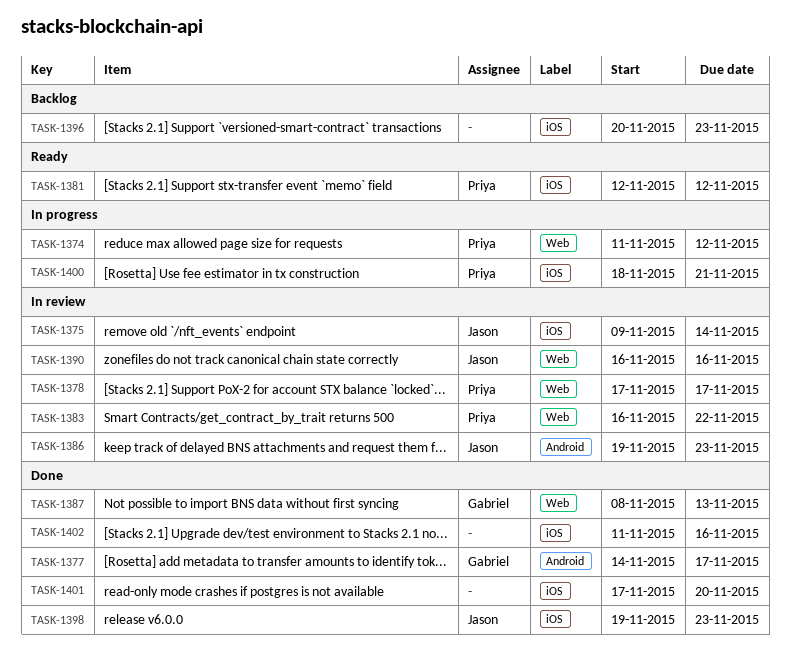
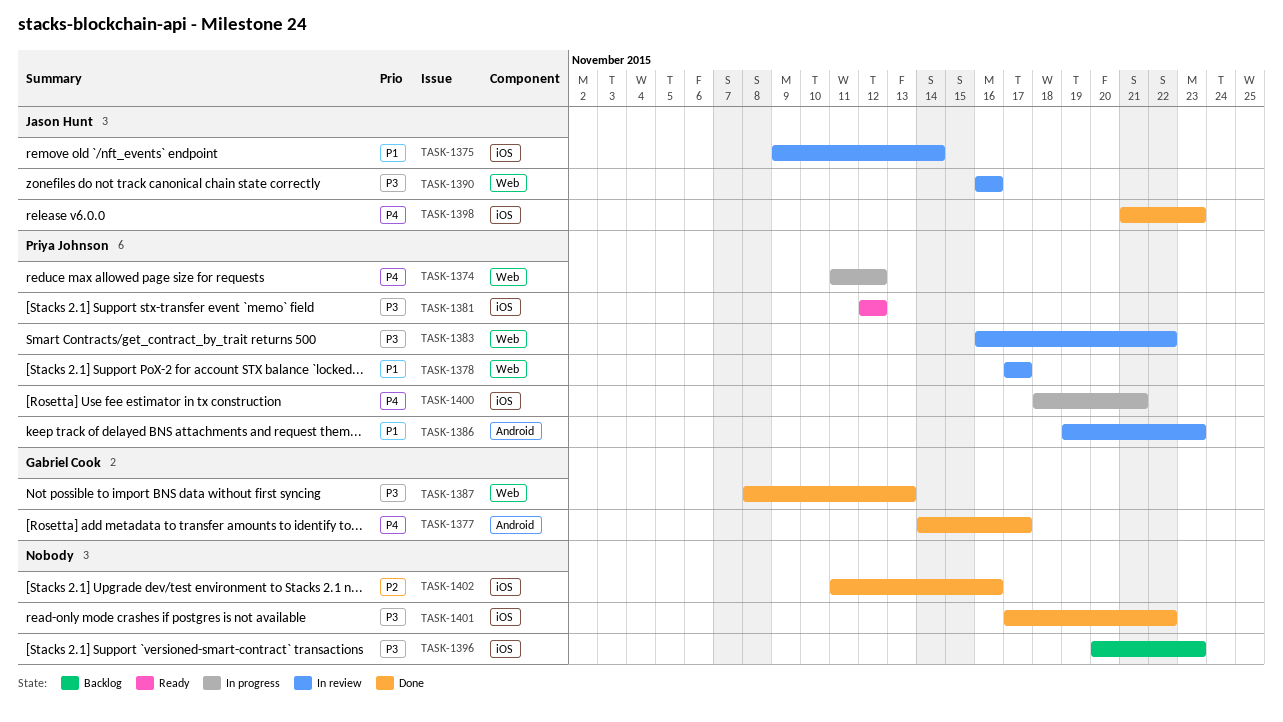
TASK-1386, owner: Jason Hunt -> Priya Johnson
TASK-1398, start: Nov 19 -> Nov 21
TASK-1401, due: Nov 20 -> Nov 22

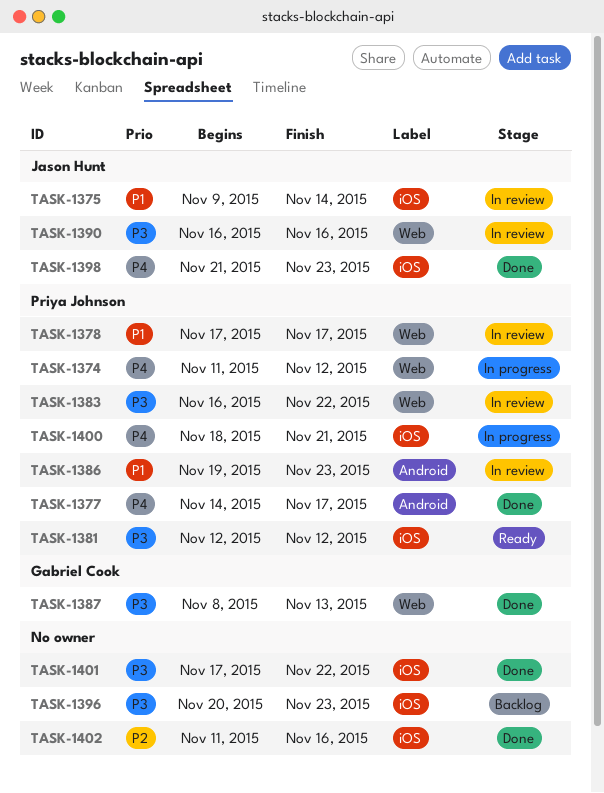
TASK-1377, owner: Gabriel Cook -> Priya Johnson

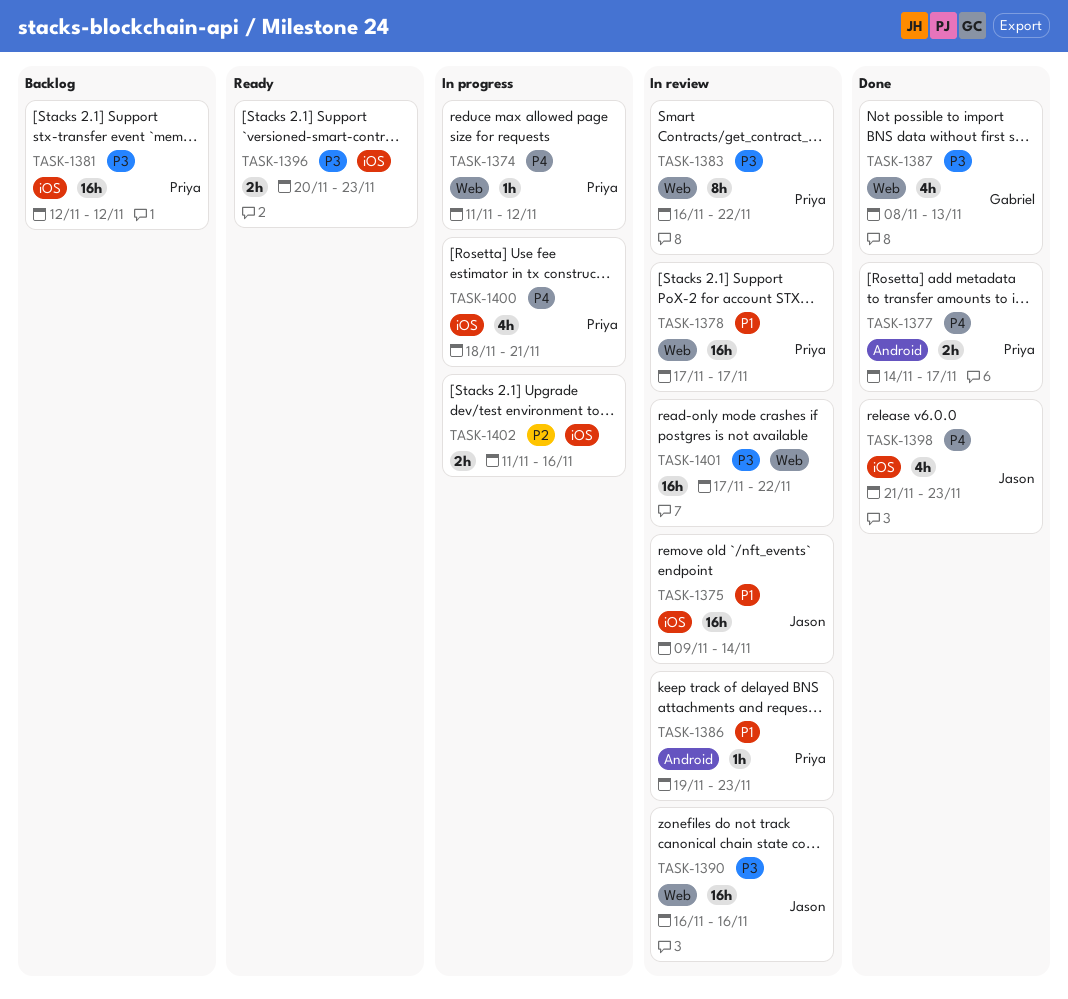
TASK-1381, status: Ready -> Backlog
TASK-1396, status: Backlog -> Ready
TASK-1401, status: Done -> In review
TASK-1401, label: iOS -> Web
TASK-1402, status: Done -> In progress

